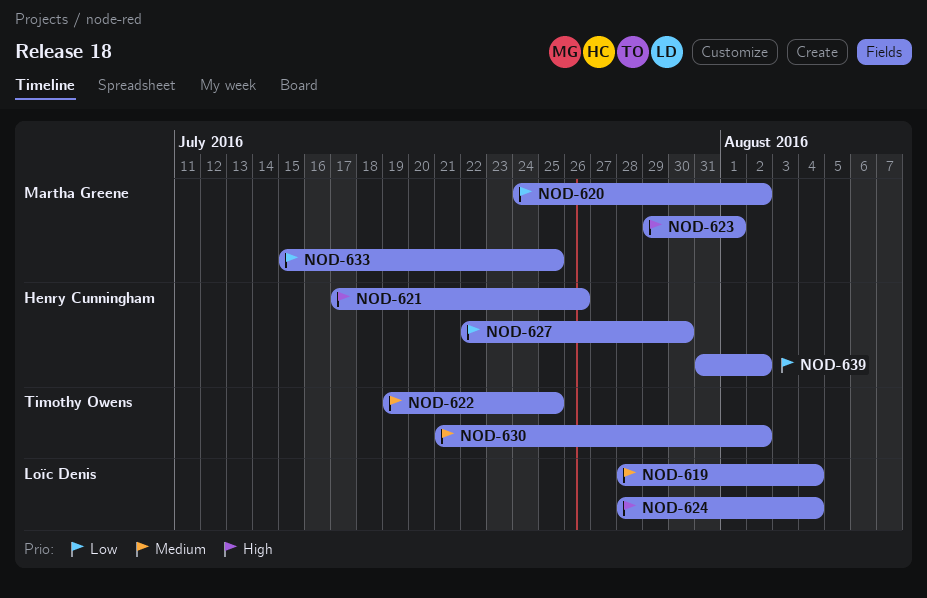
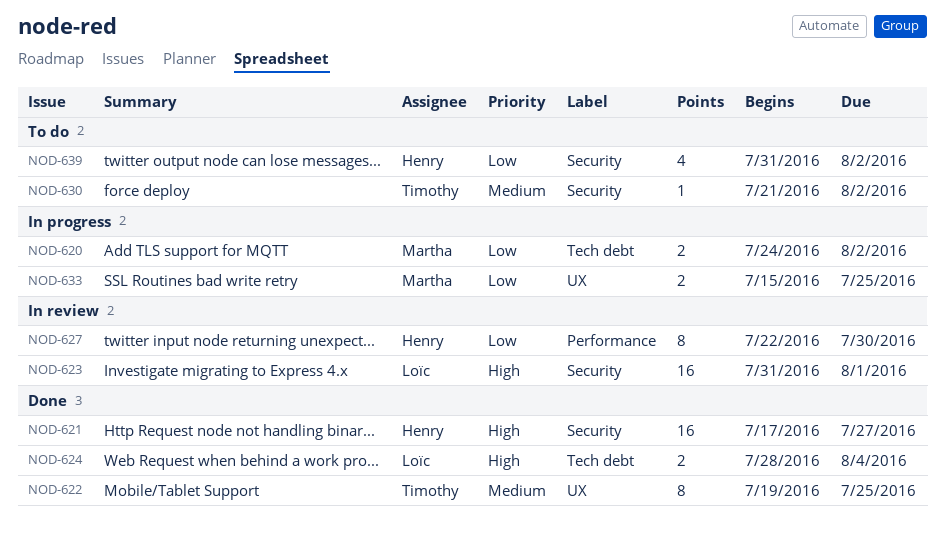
NOD-619: present -> none
NOD-621, due: Jul 26 -> Jul 27
NOD-623, owner: Martha Greene -> Loïc Denis
NOD-623, start: Jul 29 -> Jul 31

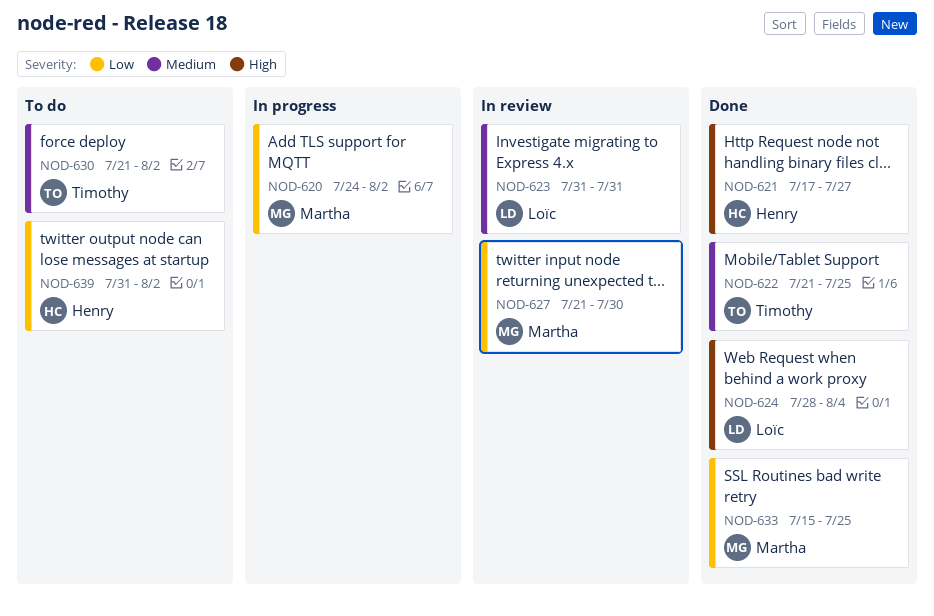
NOD-622, start: Jul 19 -> Jul 21
NOD-623, priority: High -> Medium
NOD-623, due: Aug 1 -> Jul 31
NOD-627, owner: Henry -> Martha
NOD-627, start: Jul 22 -> Jul 21
NOD-633, status: In progress -> Done

